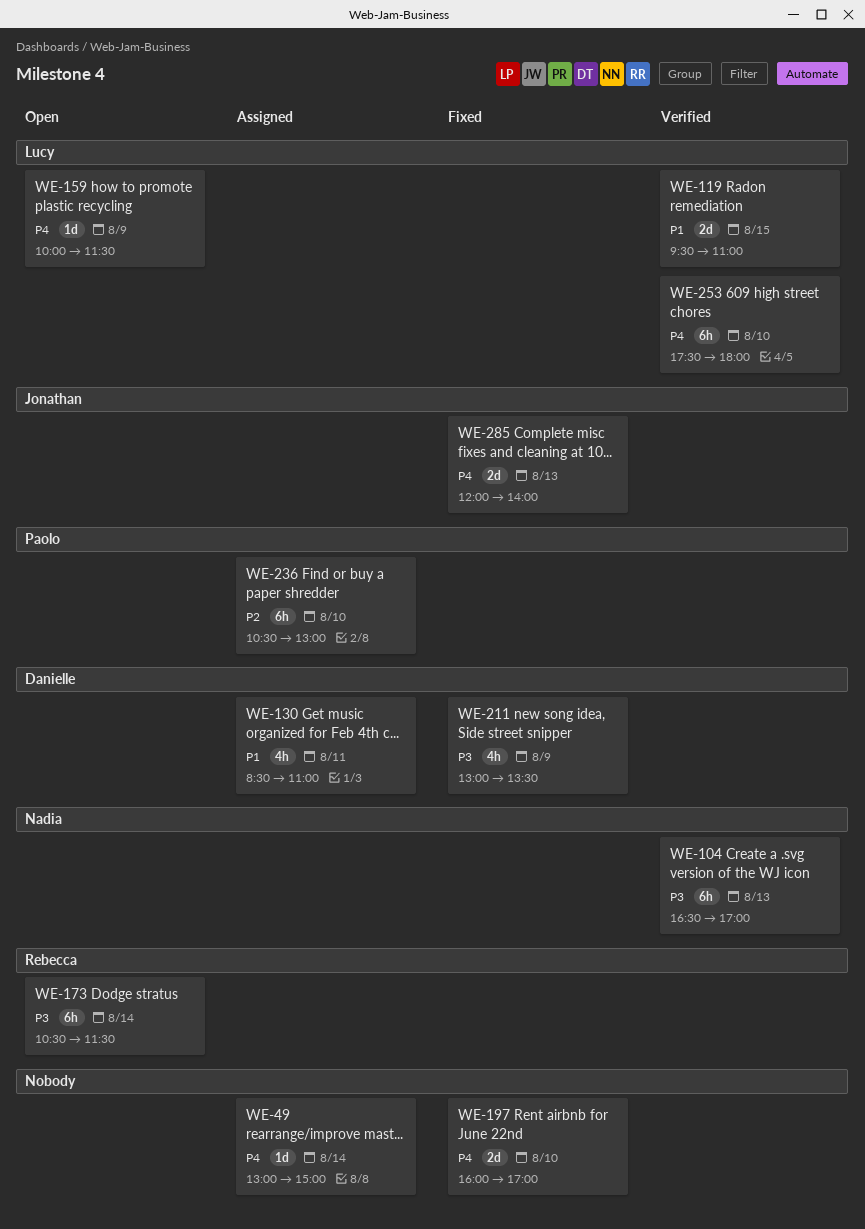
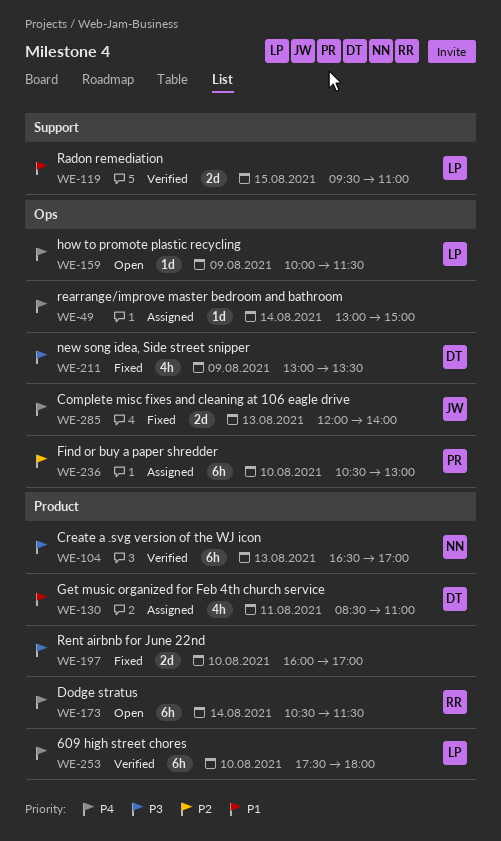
WE-173, priority: P3 -> P4
WE-197, priority: P4 -> P3

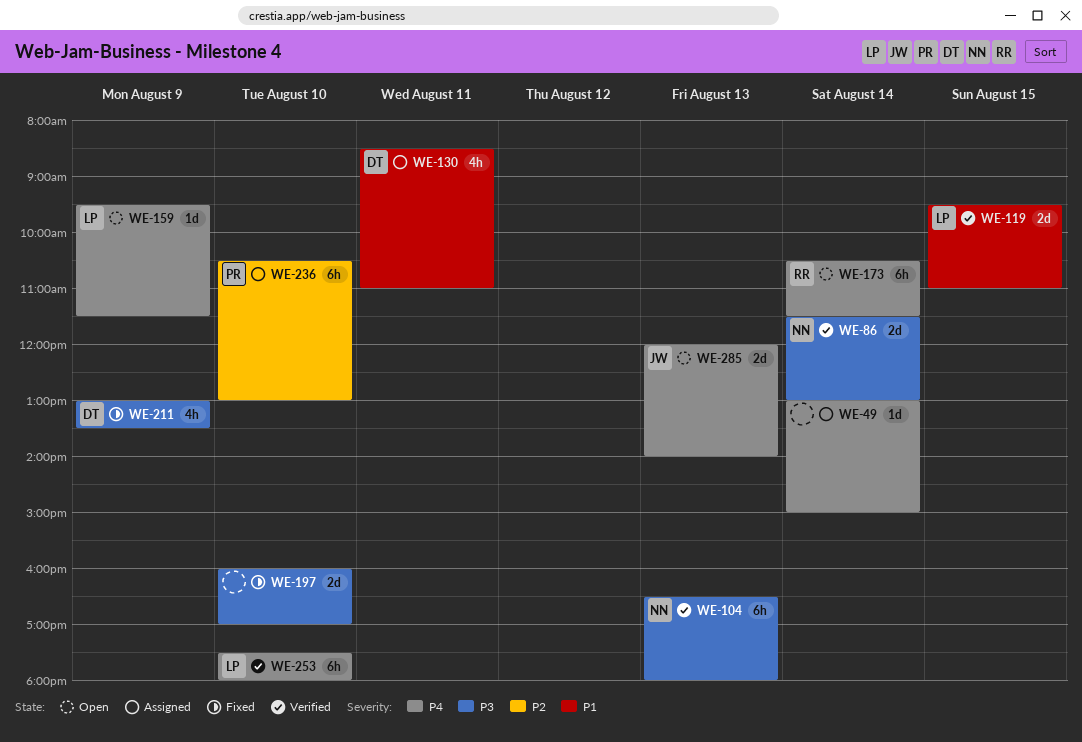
WE-86: none -> present
WE-104, ends: 17:00 -> 18:00
WE-159, begins: 10:00 -> 09:30
WE-285, status: Fixed -> Open

